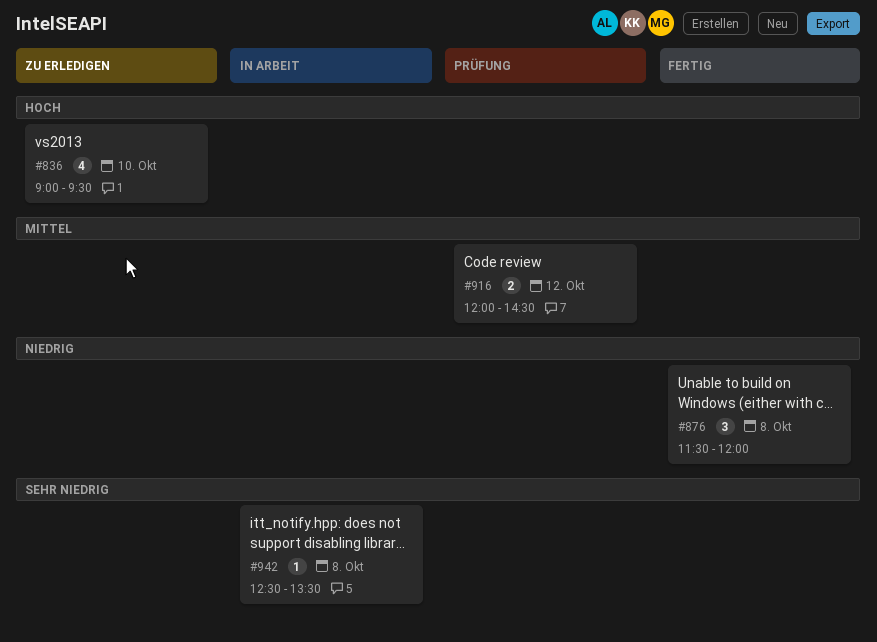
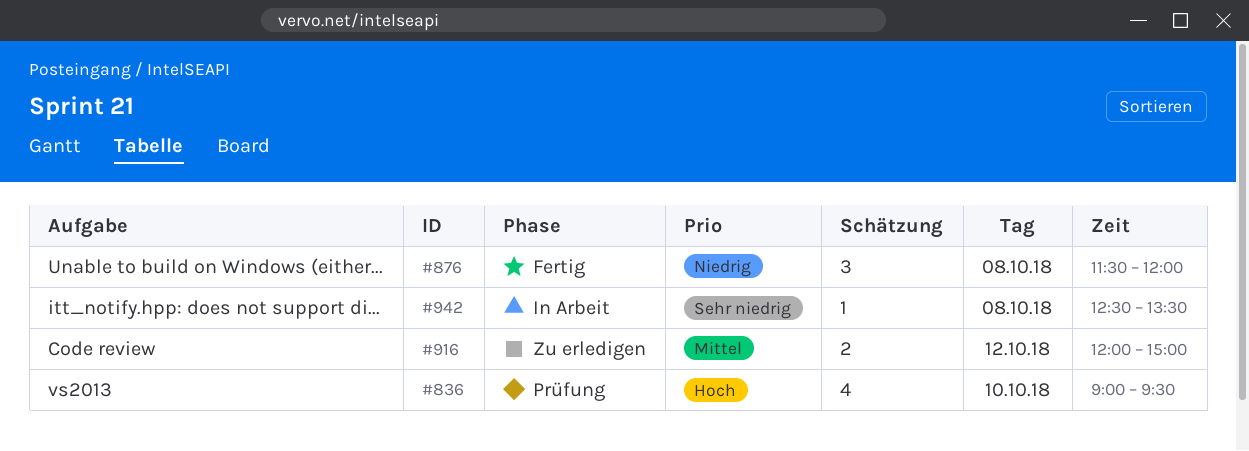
#836, status: Zu erledigen -> Prüfung
#916, status: Prüfung -> Zu erledigen
#916, ends: 14:30 -> 15:00

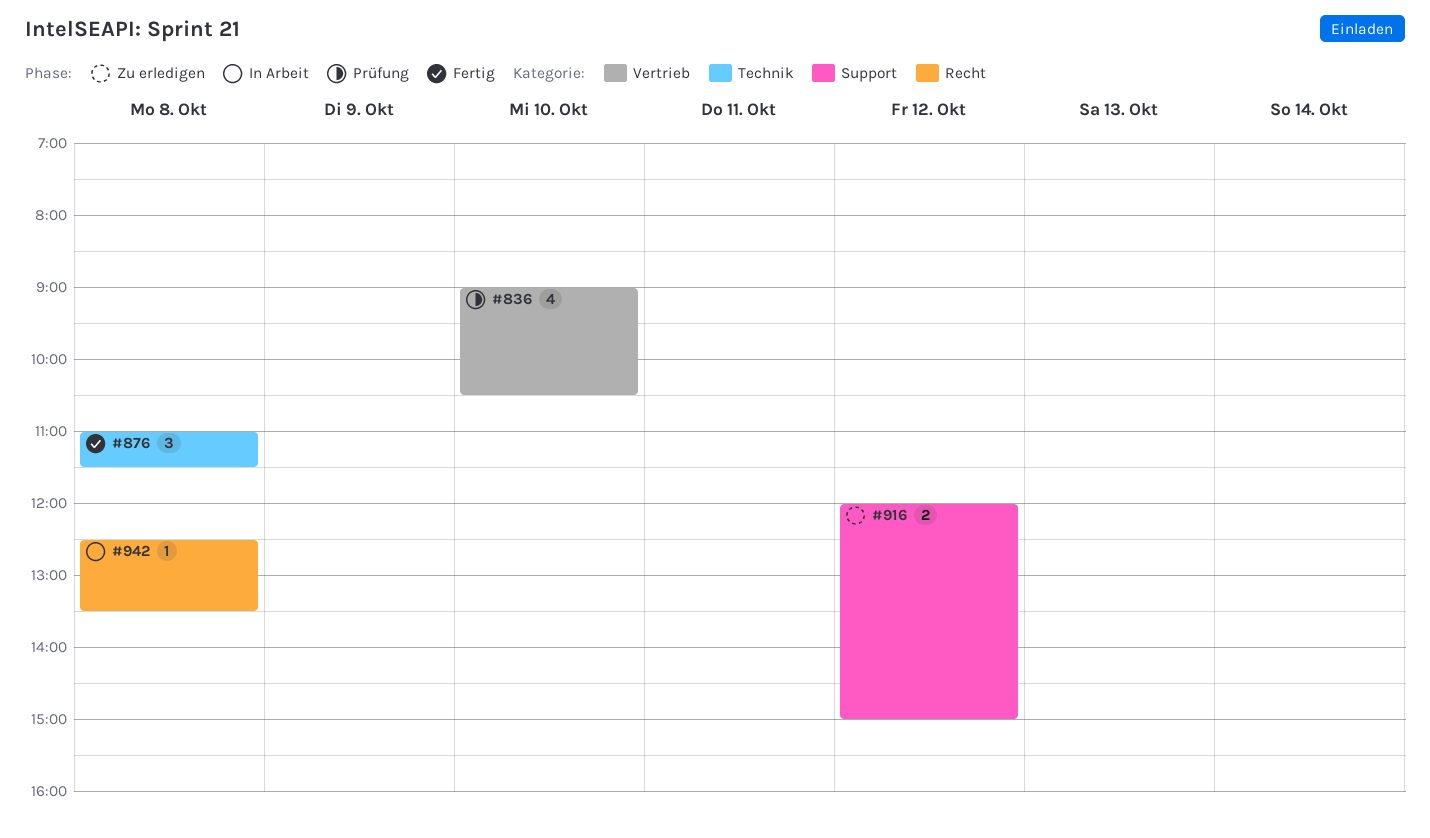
#836, ends: 09:30 -> 10:30
#876, begins: 11:30 -> 11:00
#876, ends: 12:00 -> 11:30

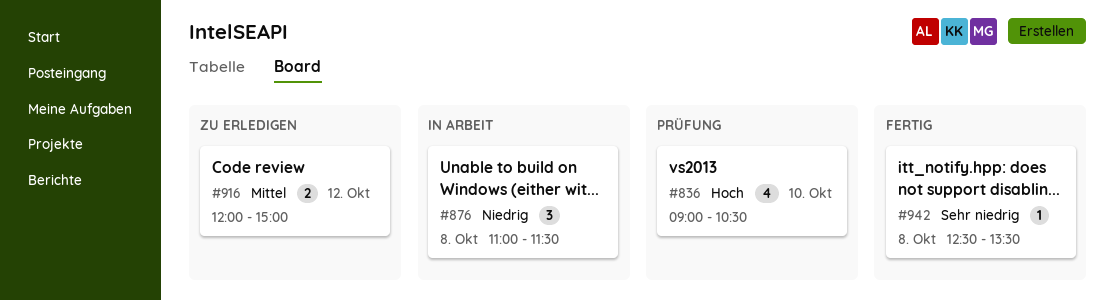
#876, status: Fertig -> In Arbeit
#942, status: In Arbeit -> Fertig

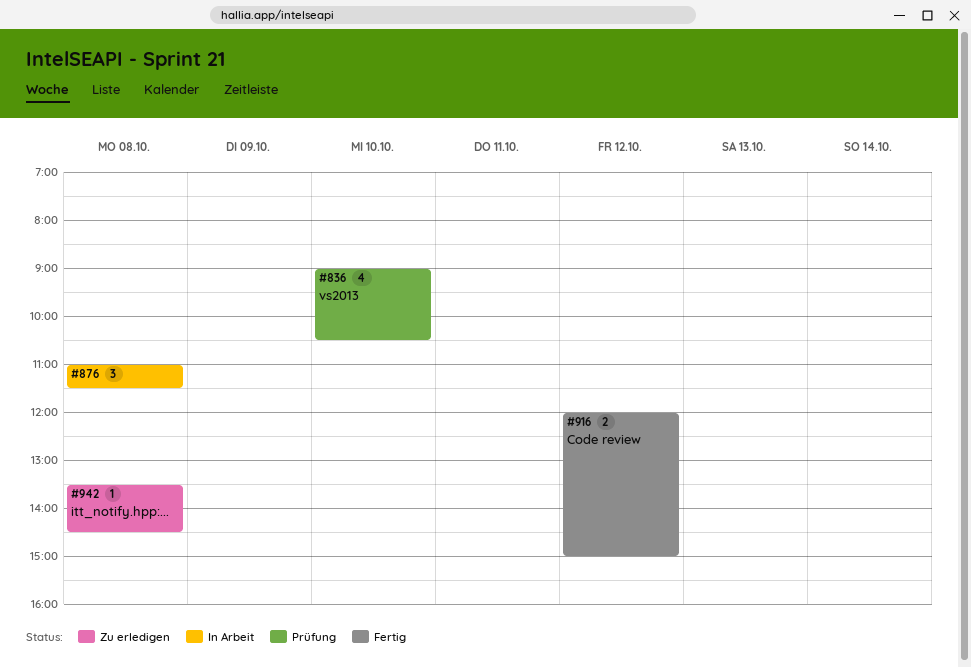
#916, status: Zu erledigen -> Fertig
#942, status: Fertig -> Zu erledigen
#942, begins: 12:30 -> 13:30
#942, ends: 13:30 -> 14:30

